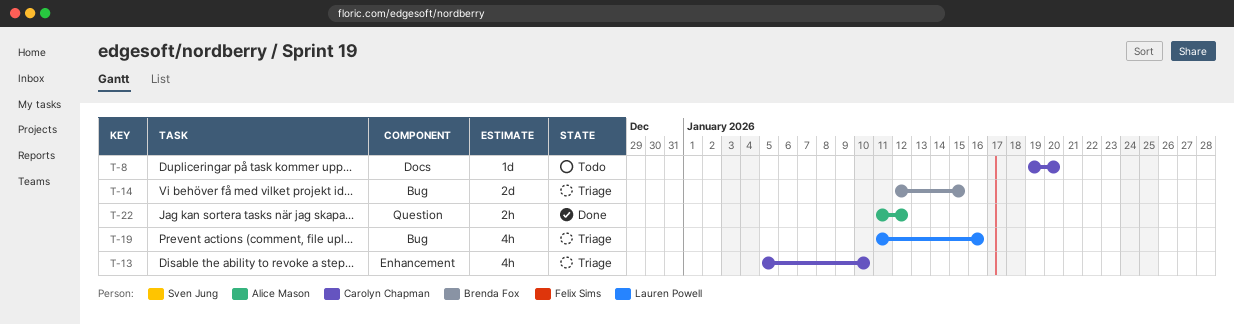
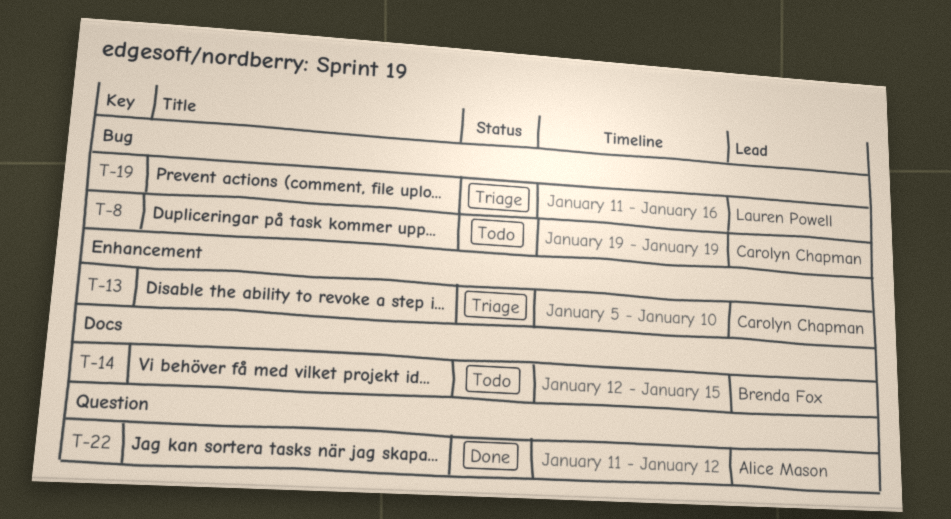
T-8, label: Docs -> Bug
T-8, due: Jan 20 -> Jan 19
T-14, status: Triage -> Todo
T-14, label: Bug -> Docs

